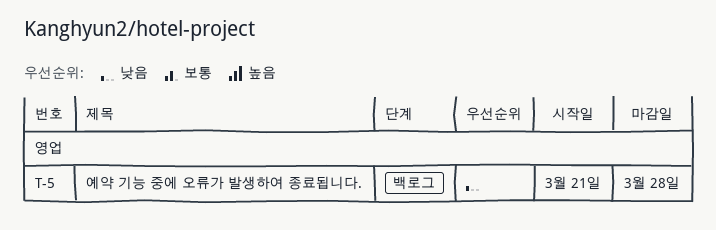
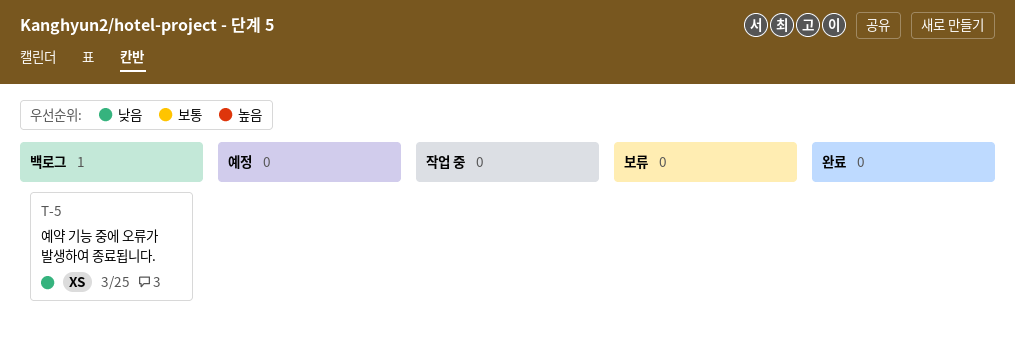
T-5, due: Mar 28 -> Mar 25

